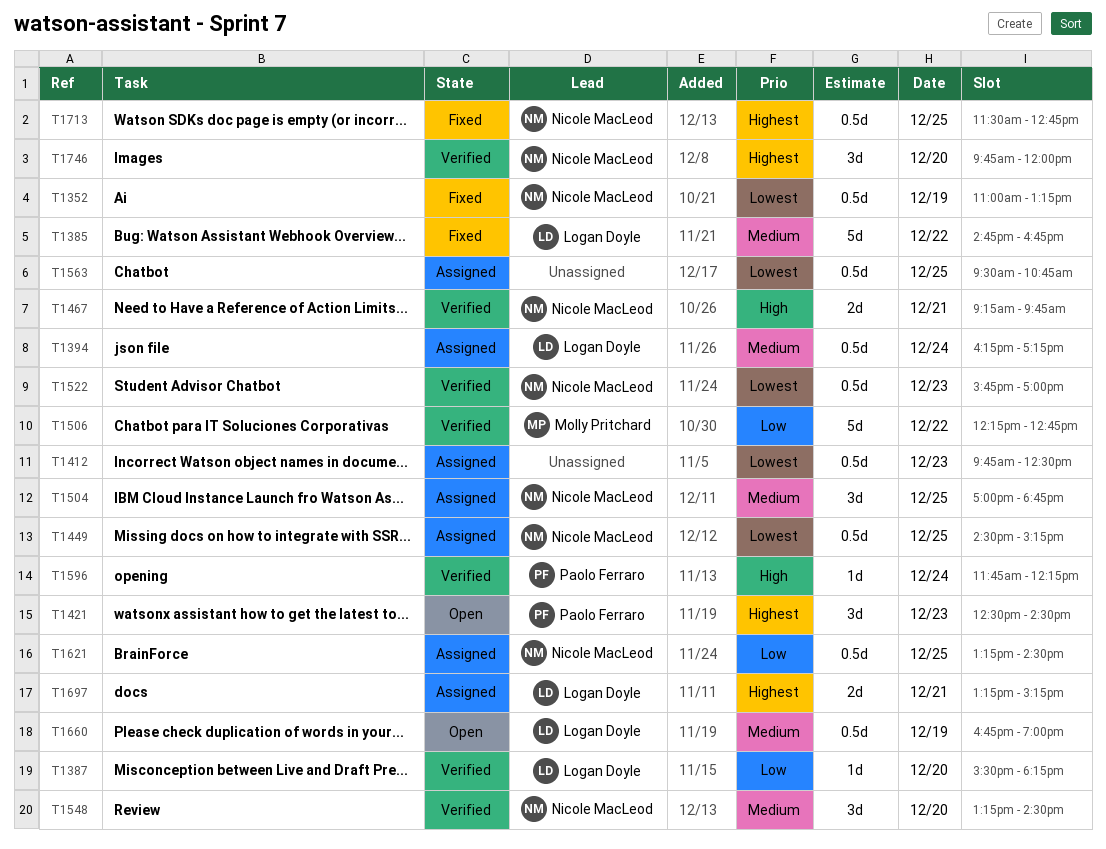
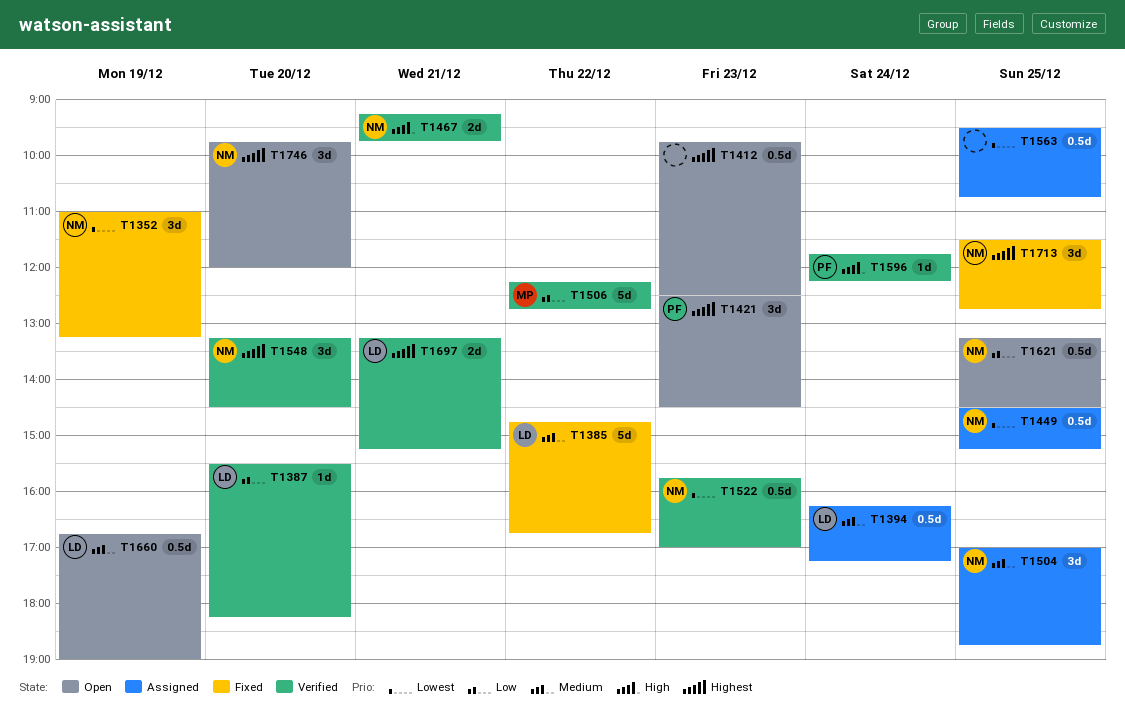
T1352, estimate: 0.5d -> 3d
T1412, status: Assigned -> Open
T1412, priority: Lowest -> Highest
T1548, priority: Medium -> Highest
T1621, status: Assigned -> Open
T1697, status: Assigned -> Verified
T1713, estimate: 0.5d -> 3d
T1746, status: Verified -> Open

